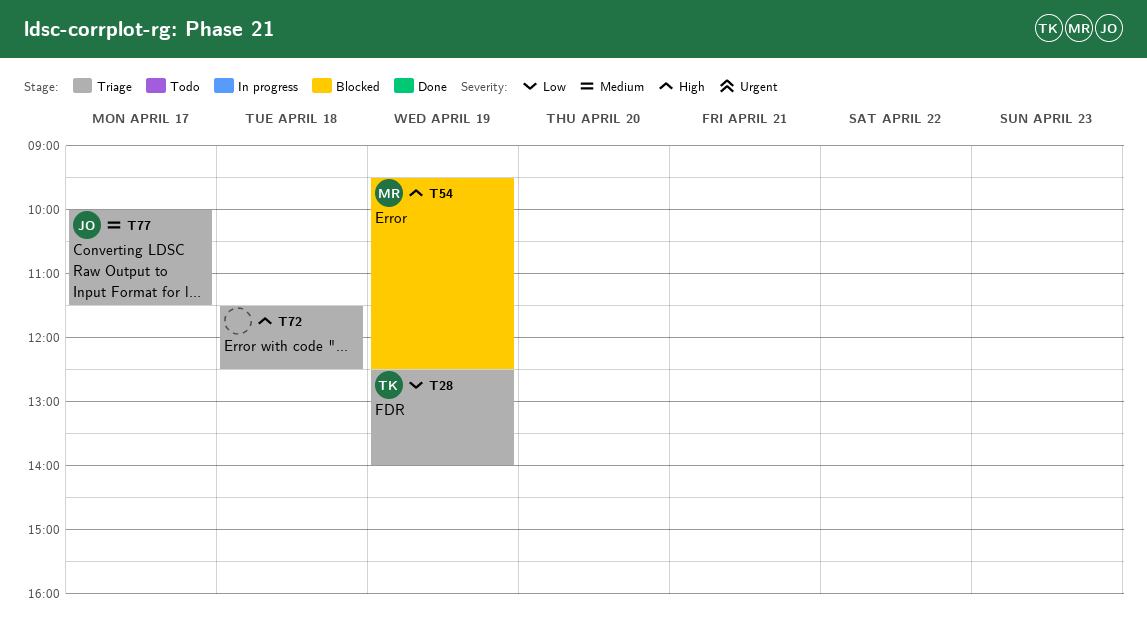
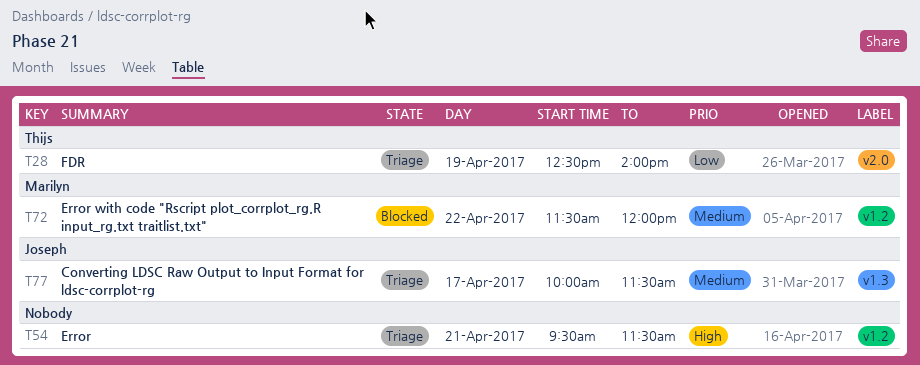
T54, status: Blocked -> Triage
T54, owner: Marilyn -> none
T54, day: Apr 19 -> Apr 21
T54, ends: 12:30 -> 11:30
T72, status: Triage -> Blocked
T72, owner: none -> Marilyn
T72, priority: High -> Medium
T72, day: Apr 18 -> Apr 22
T72, ends: 12:30 -> 12:00

